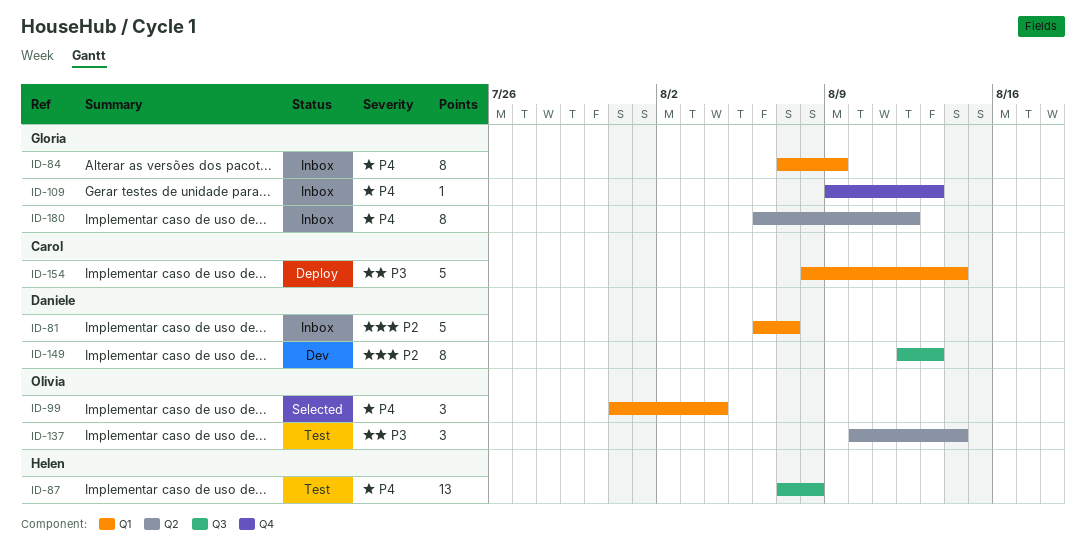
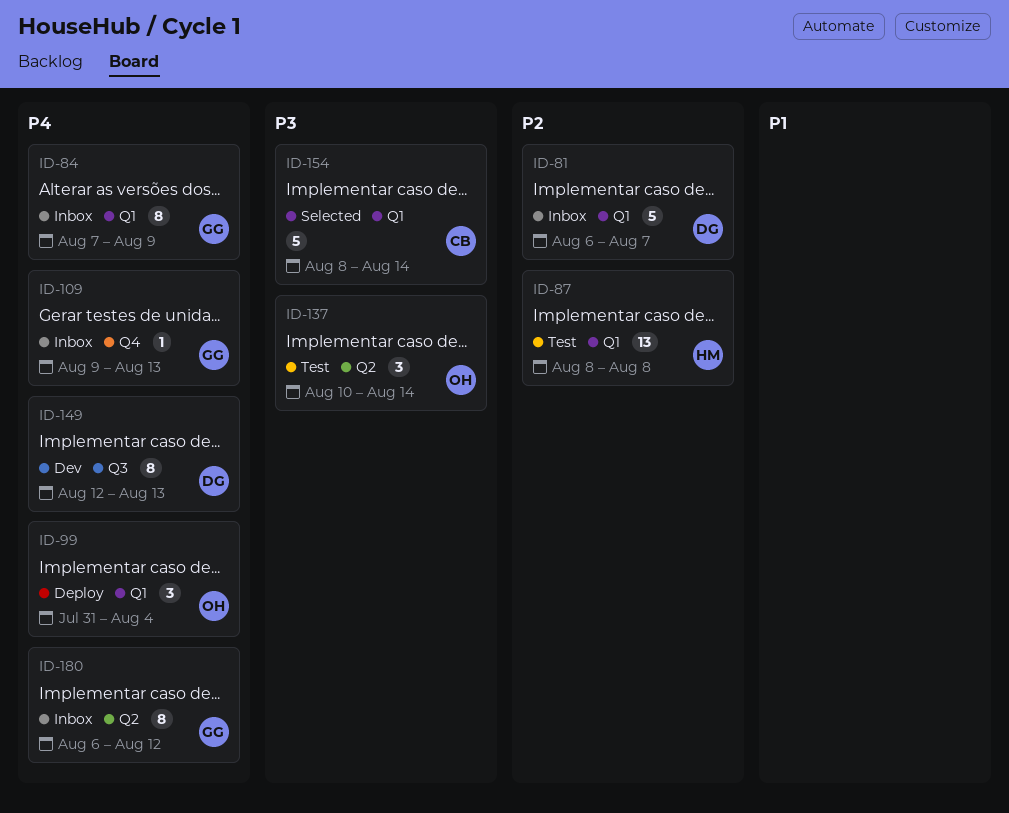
ID-87, priority: P4 -> P2
ID-87, label: Q3 -> Q1
ID-87, start: Aug 7 -> Aug 8
ID-99, status: Selected -> Deploy
ID-149, priority: P2 -> P4
ID-154, status: Deploy -> Selected

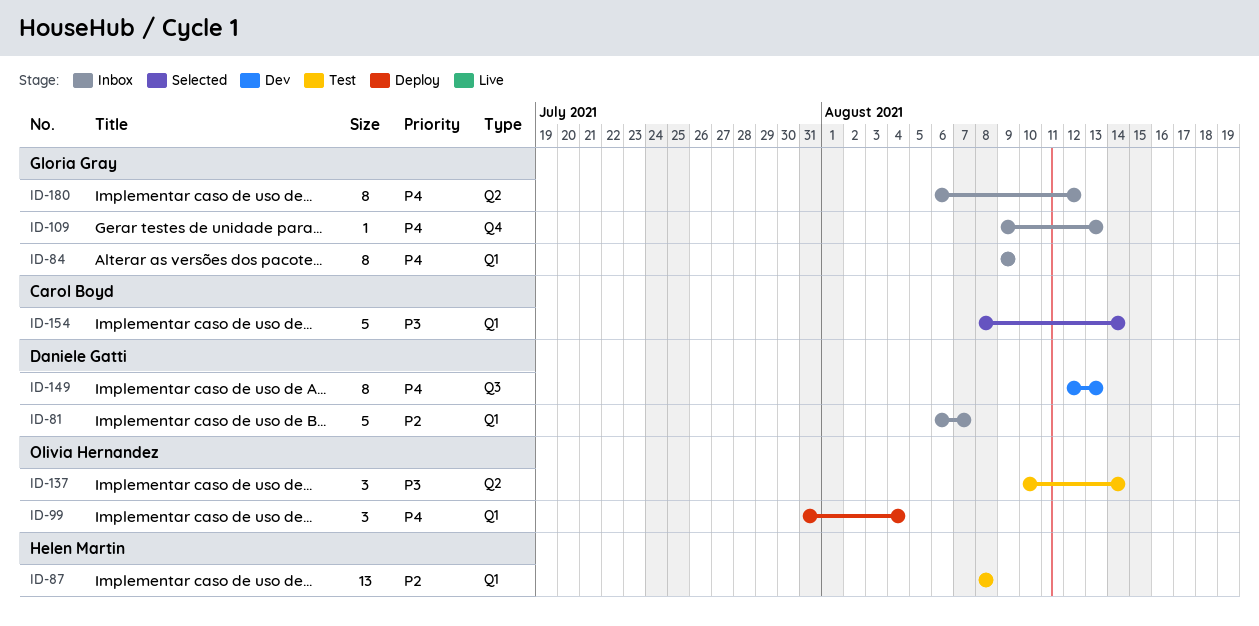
ID-84, start: Aug 7 -> Aug 9

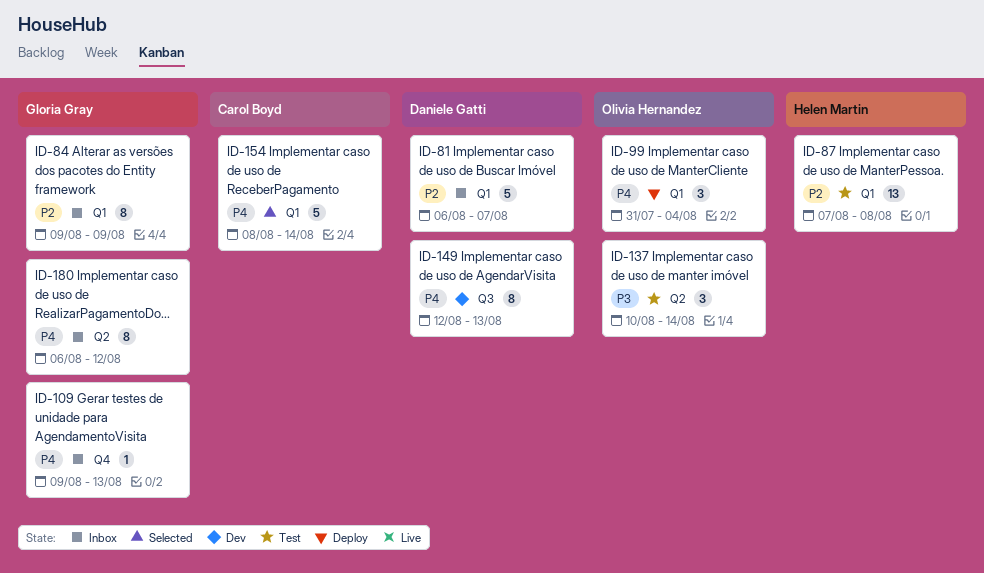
ID-84, priority: P4 -> P2
ID-87, start: Aug 8 -> Aug 7
ID-154, priority: P3 -> P4

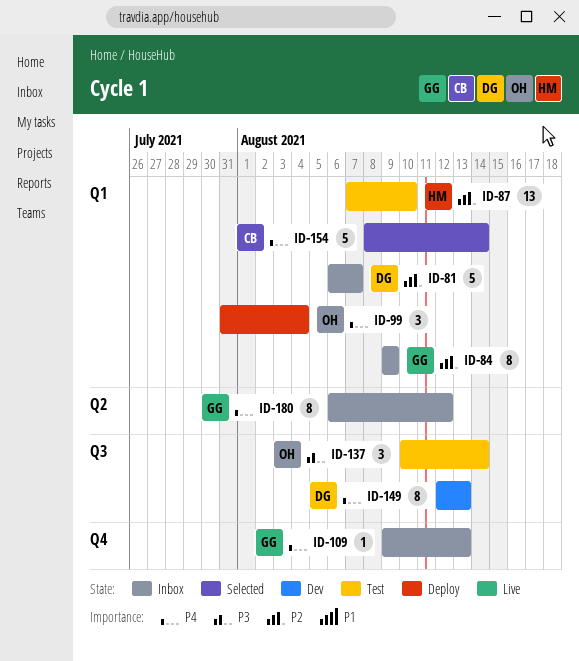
ID-87, due: Aug 8 -> Aug 10
ID-137, label: Q2 -> Q3

